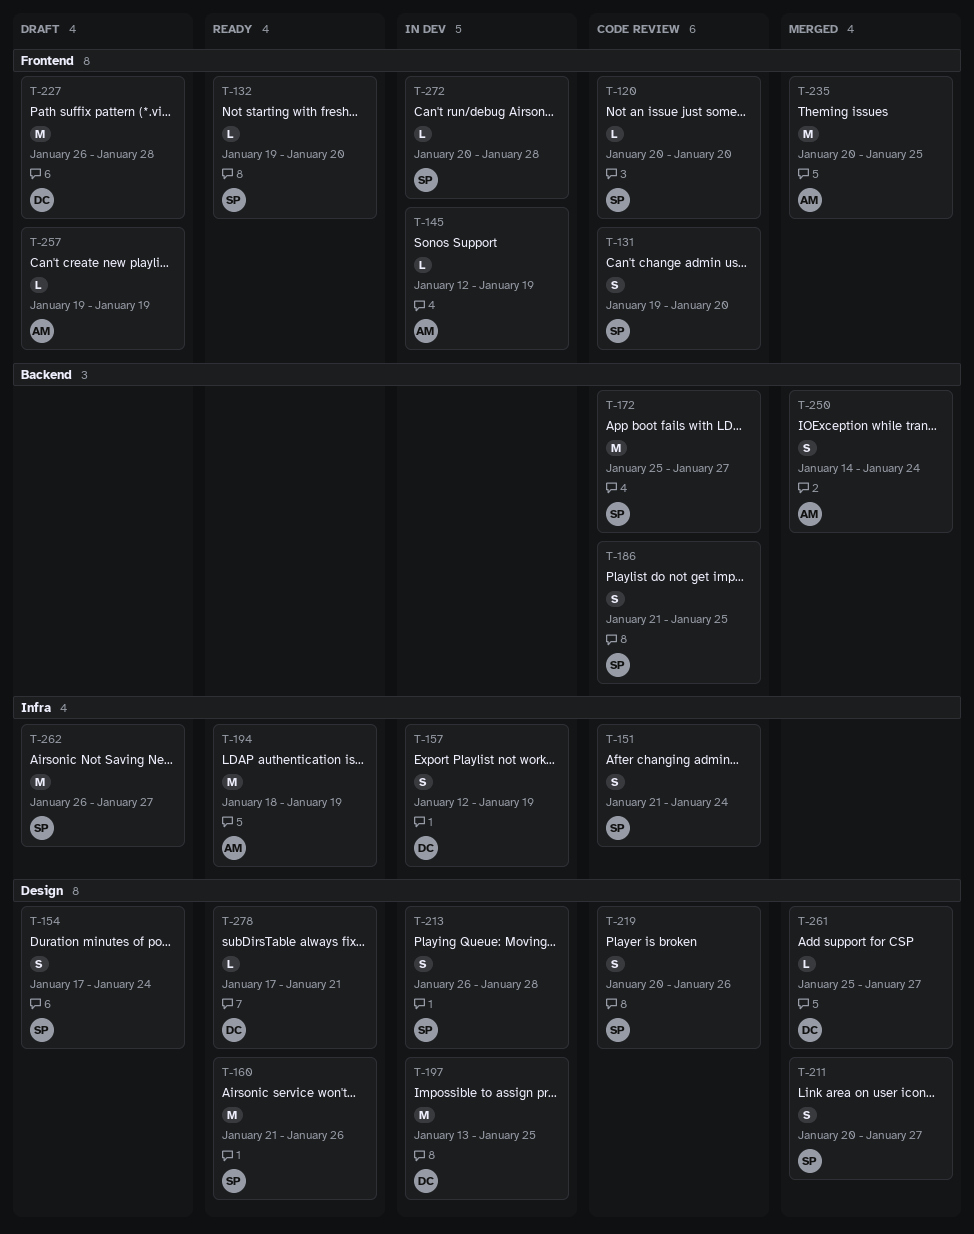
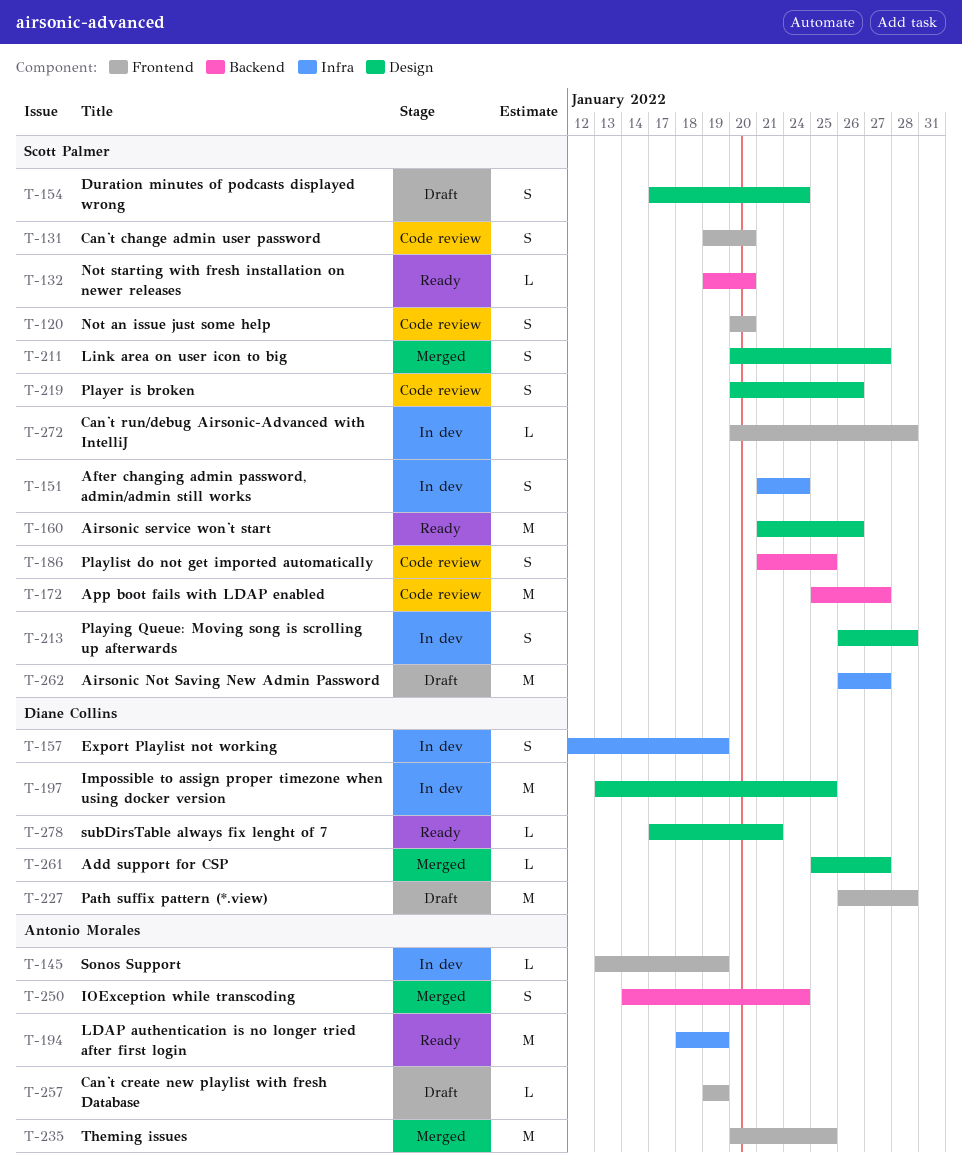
T-120, estimate: L -> S
T-132, label: Frontend -> Backend
T-145, start: Jan 12 -> Jan 13
T-151, status: Code review -> In dev

